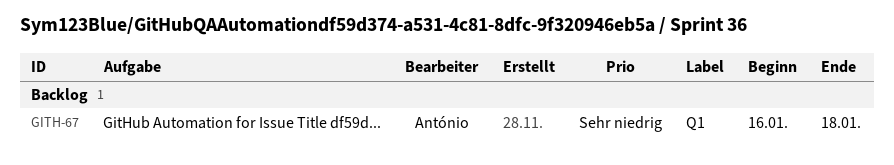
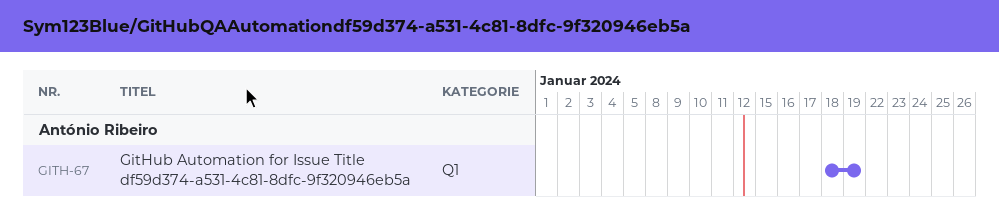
GITH-67, start: Jan 16 -> Jan 18
GITH-67, due: Jan 18 -> Jan 19

